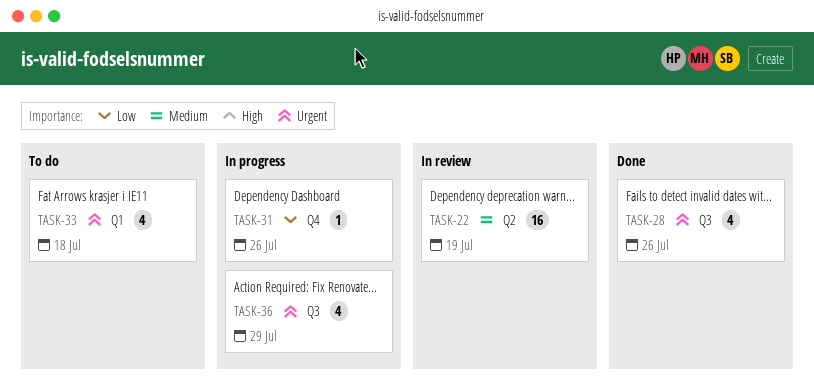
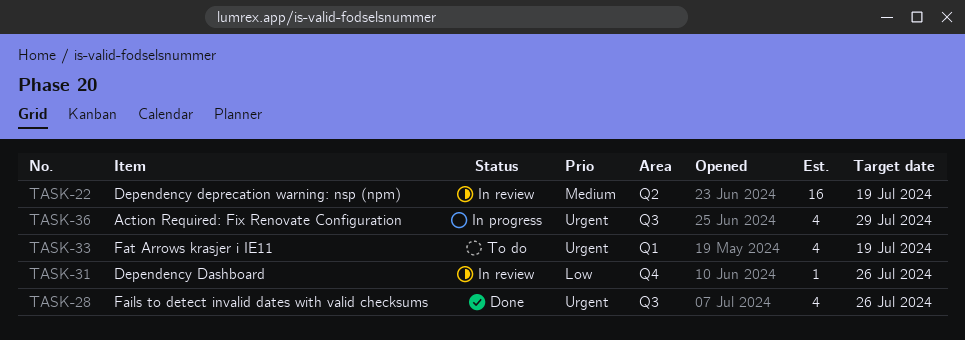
TASK-31, status: In progress -> In review
TASK-33, due: Jul 18 -> Jul 19

